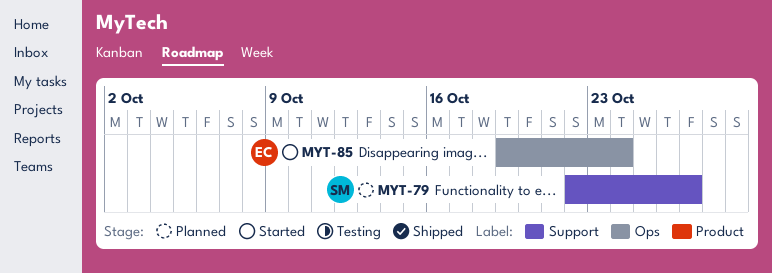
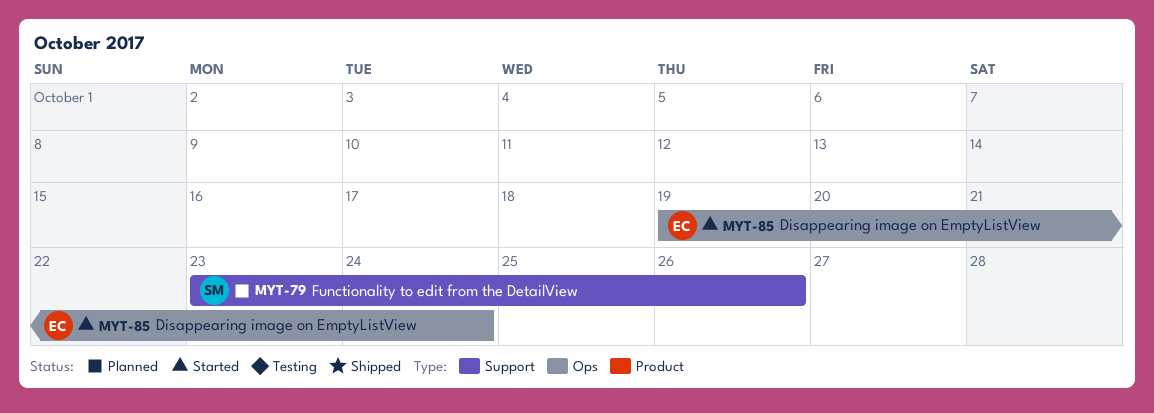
MYT-79, start: Oct 22 -> Oct 23
MYT-79, due: Oct 27 -> Oct 26

